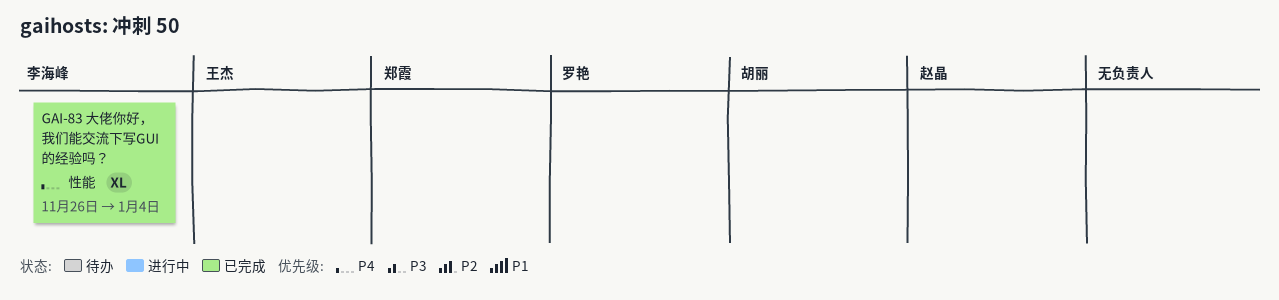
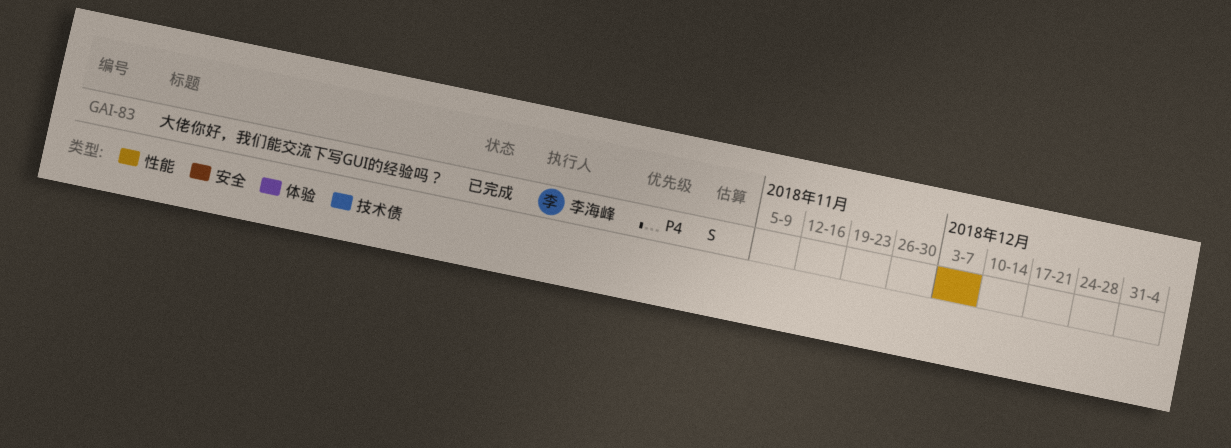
GAI-83, estimate: XL -> S
GAI-83, start: Nov 26 -> Dec 3
GAI-83, due: Jan 4 -> Dec 7

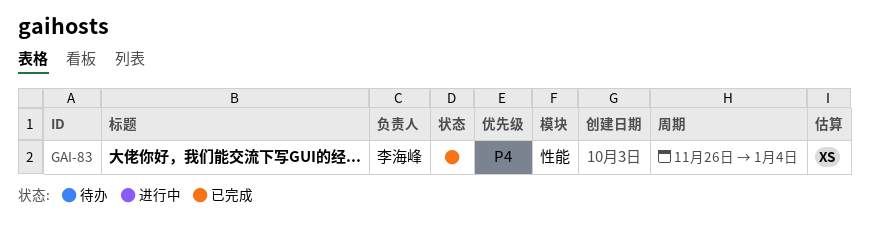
GAI-83, estimate: S -> XS
GAI-83, start: Dec 3 -> Nov 26
GAI-83, due: Dec 7 -> Jan 4

